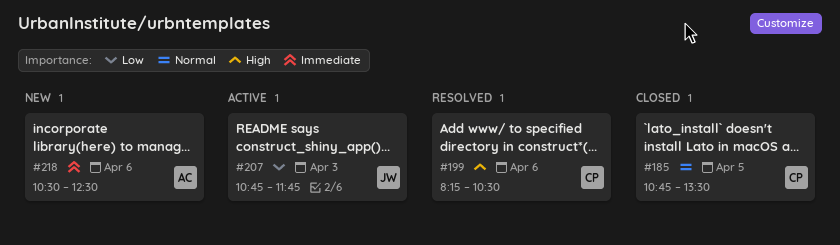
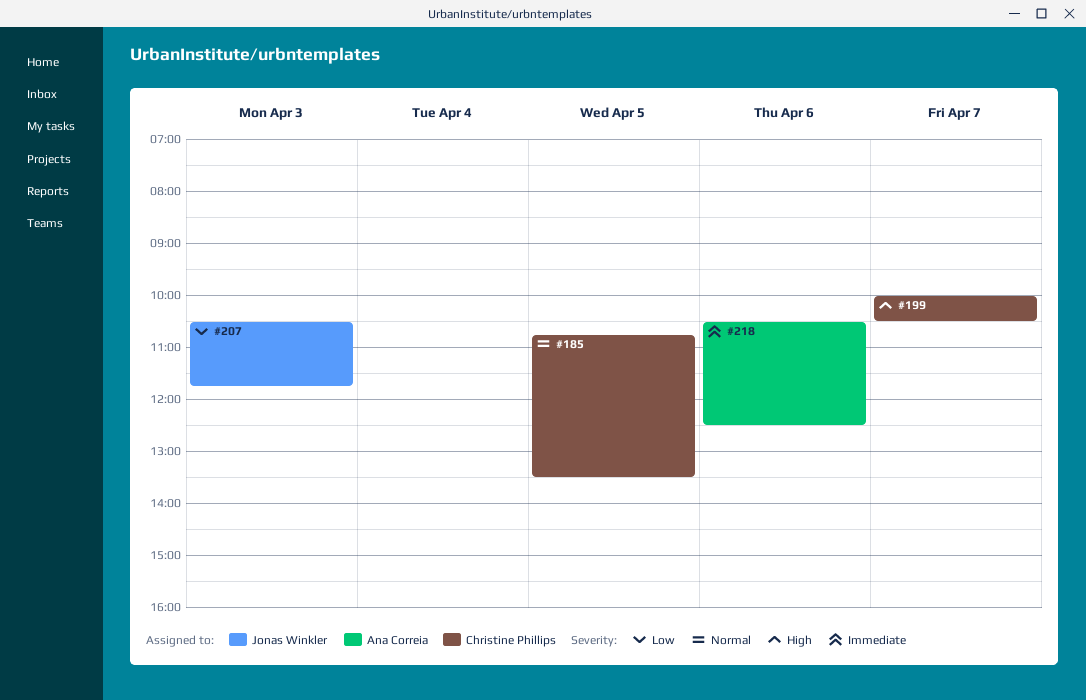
#199, day: Apr 6 -> Apr 7
#199, begins: 08:15 -> 10:00
#207, begins: 10:45 -> 10:30

